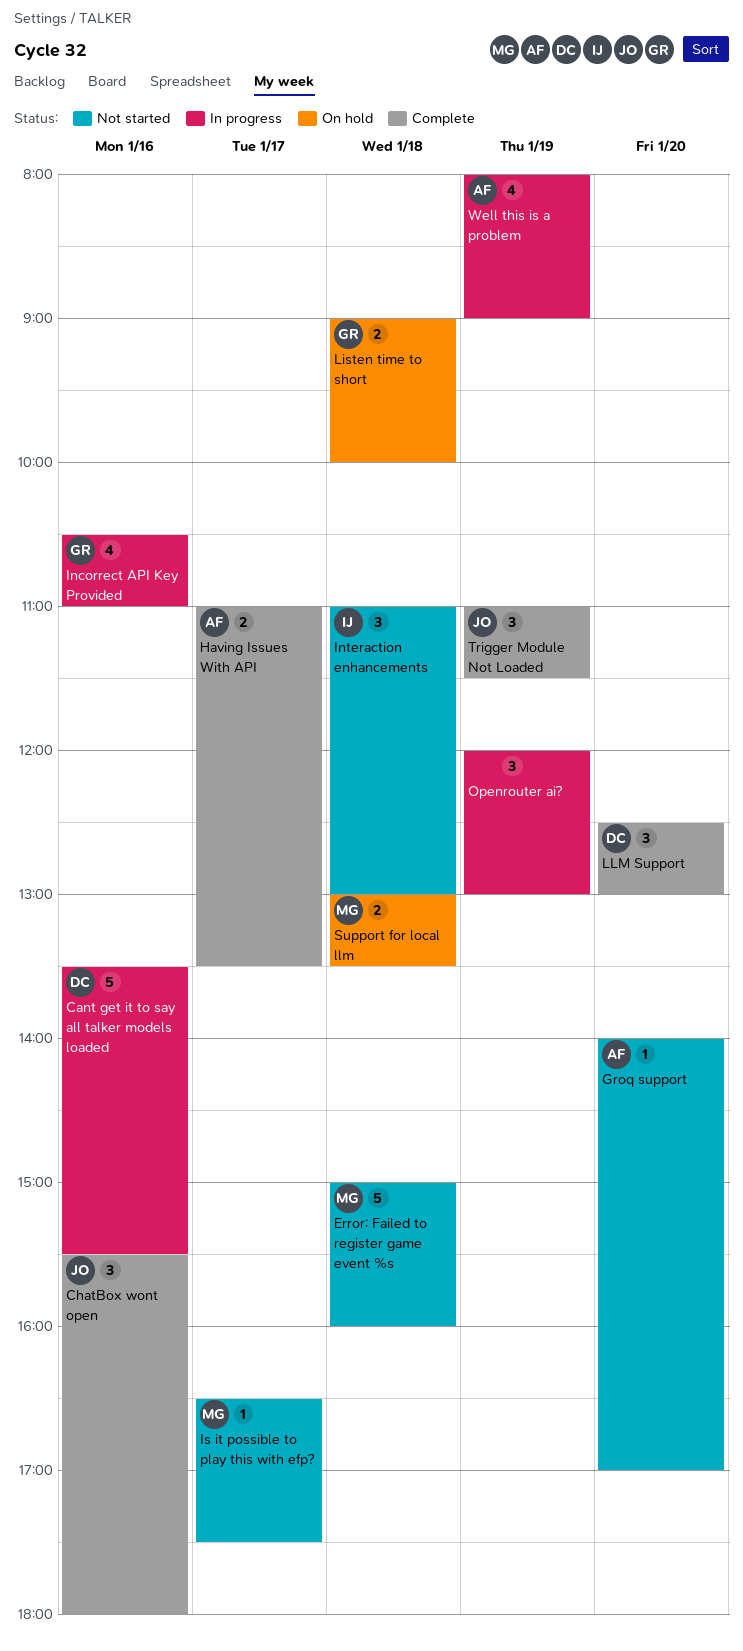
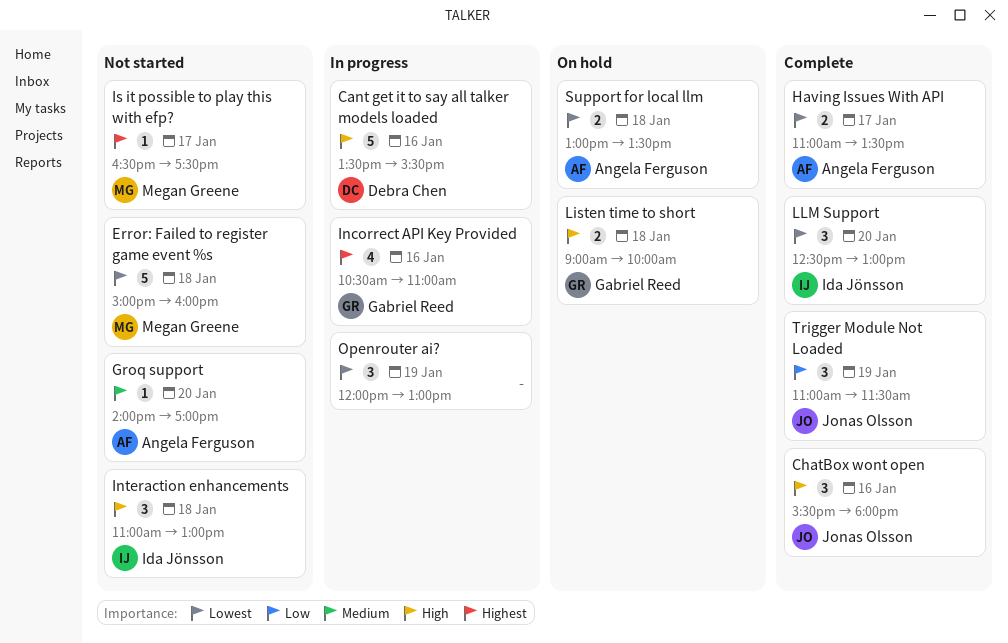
LLM Support, owner: Debra Chen -> Ida Jönsson
Support for local llm, owner: Megan Greene -> Angela Ferguson
Well this is a problem: present -> none

